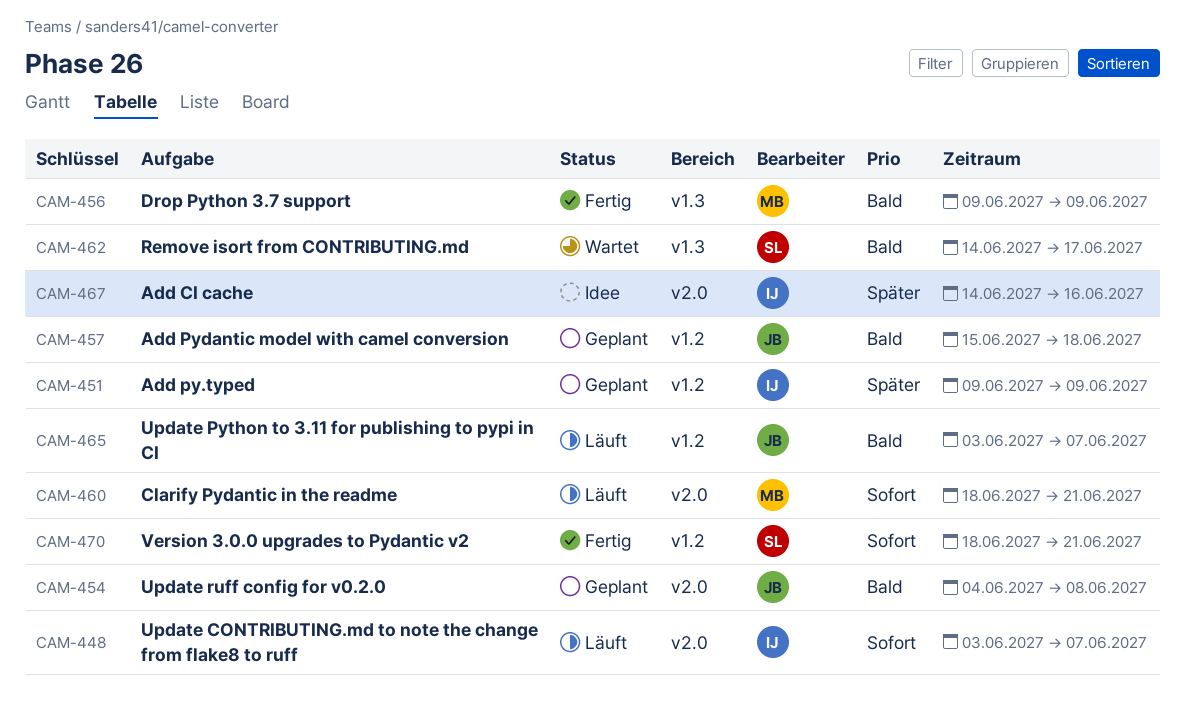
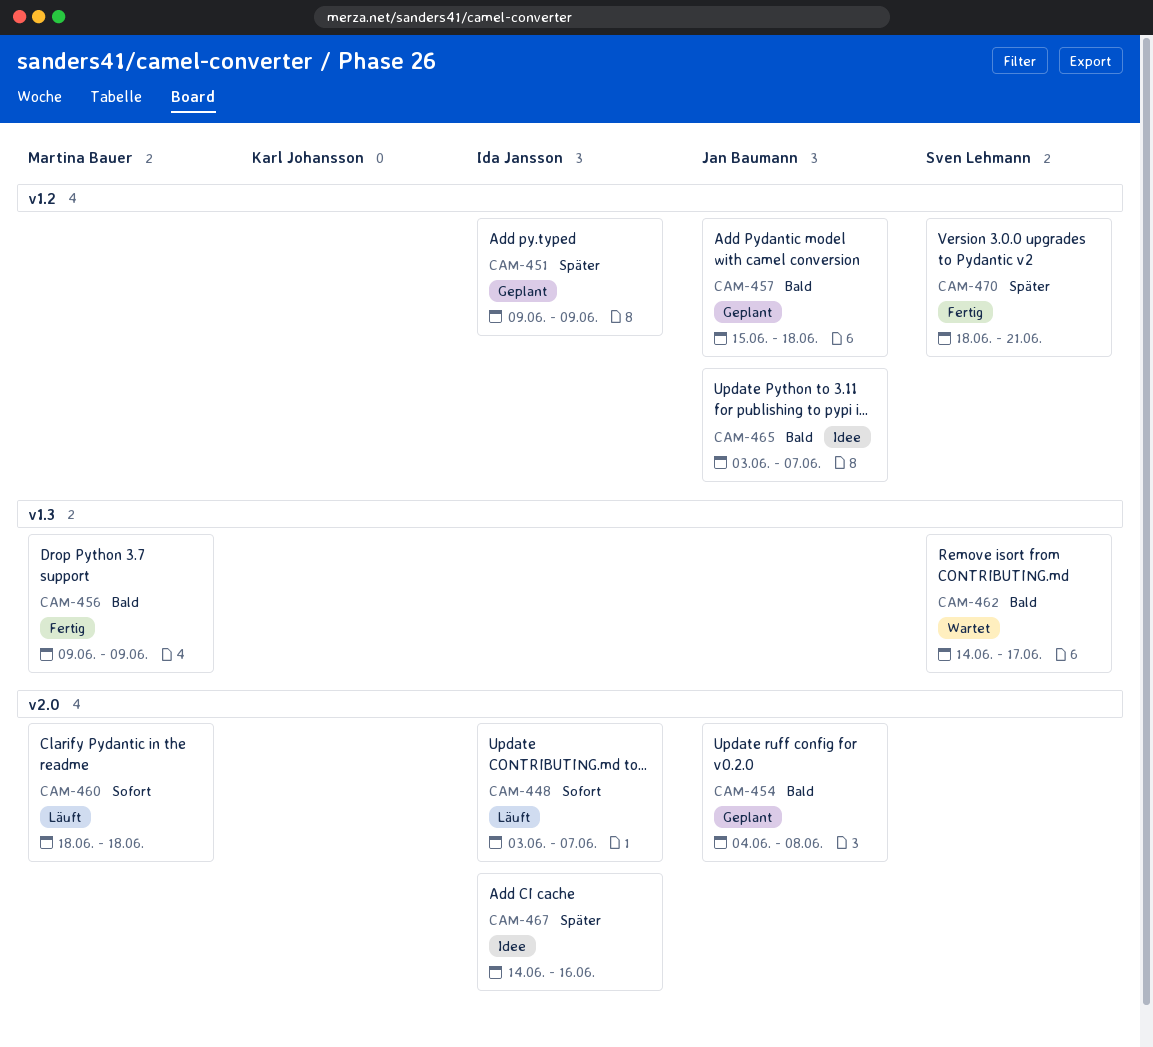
CAM-460, due: Jun 21 -> Jun 18
CAM-465, status: Läuft -> Idee
CAM-470, priority: Sofort -> Später

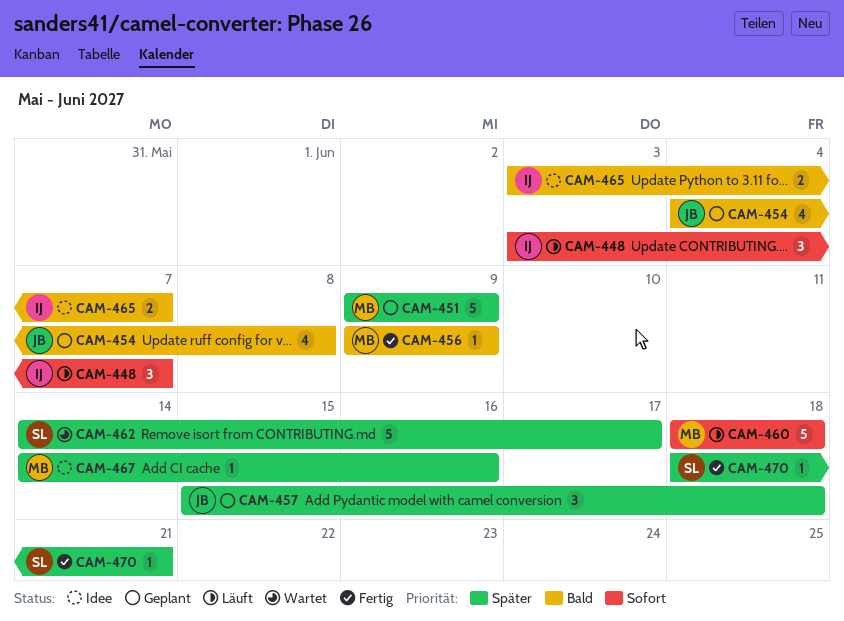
CAM-451, owner: Ida Jansson -> Martina Bauer
CAM-457, priority: Bald -> Später
CAM-462, priority: Bald -> Später
CAM-465, owner: Jan Baumann -> Ida Jansson
CAM-467, owner: Ida Jansson -> Martina Bauer

